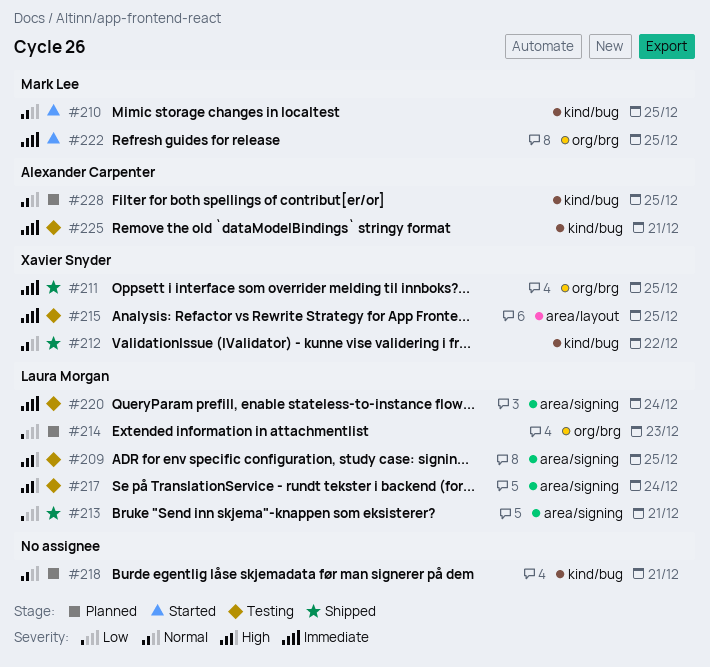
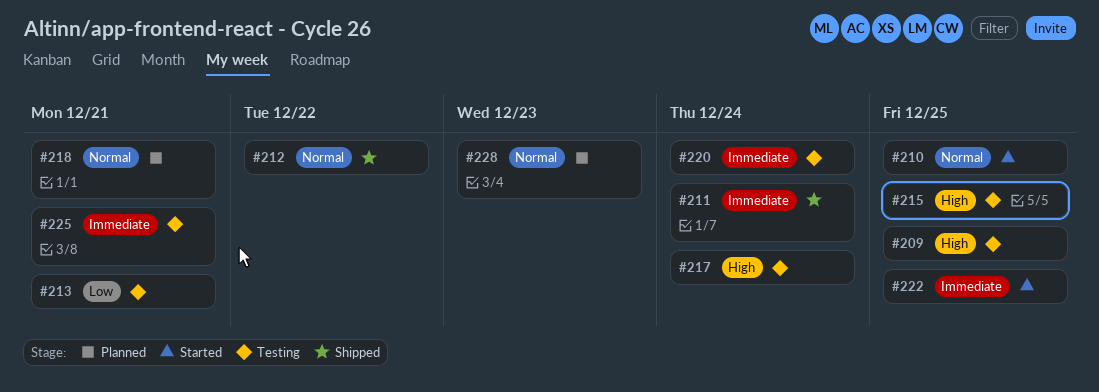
#211, due: Dec 25 -> Dec 24
#213, status: Shipped -> Testing
#214: present -> none
#215, priority: Immediate -> High
#228, due: Dec 25 -> Dec 23

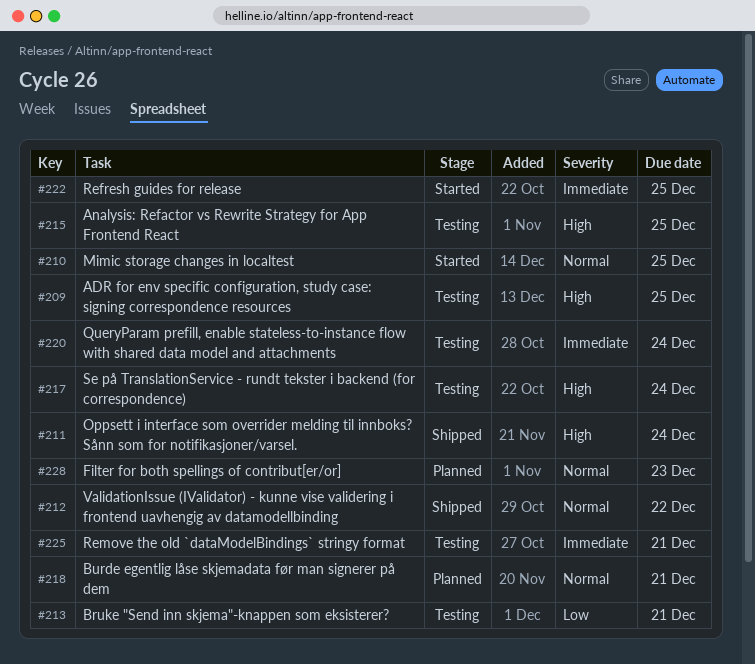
#211, priority: Immediate -> High

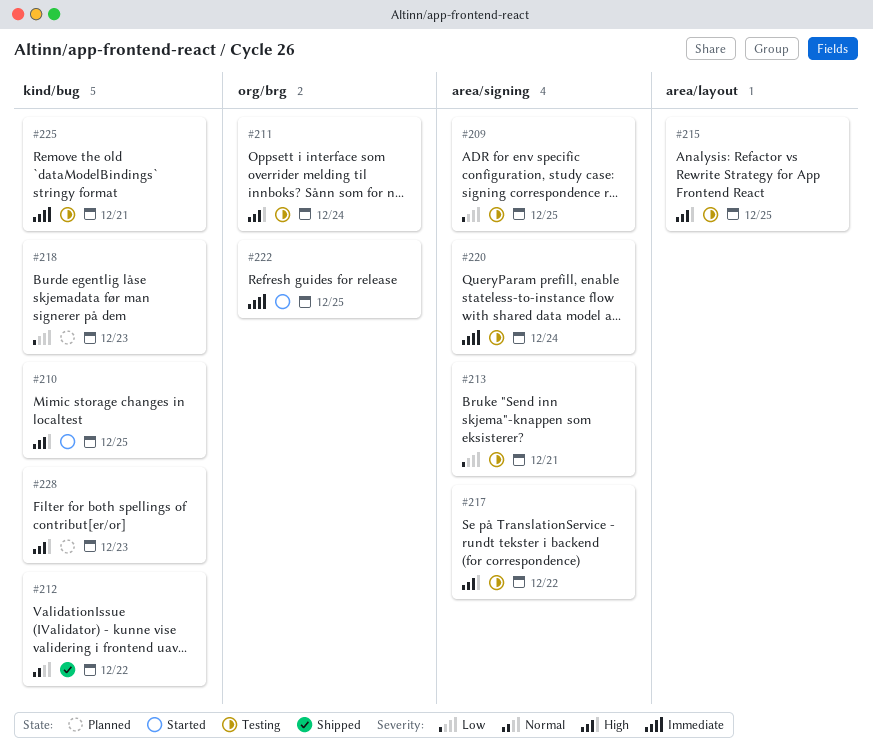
#209, priority: High -> Low
#210, priority: Normal -> High
#211, status: Shipped -> Testing
#217, due: Dec 24 -> Dec 22
#218, priority: Normal -> Low
#218, due: Dec 21 -> Dec 23
#228, priority: Normal -> High

